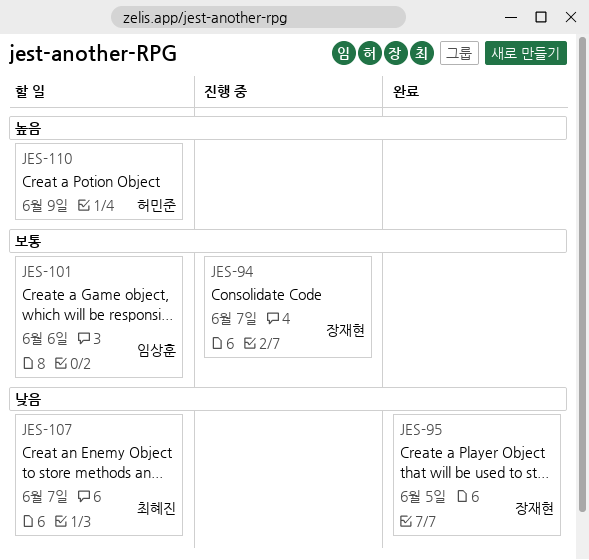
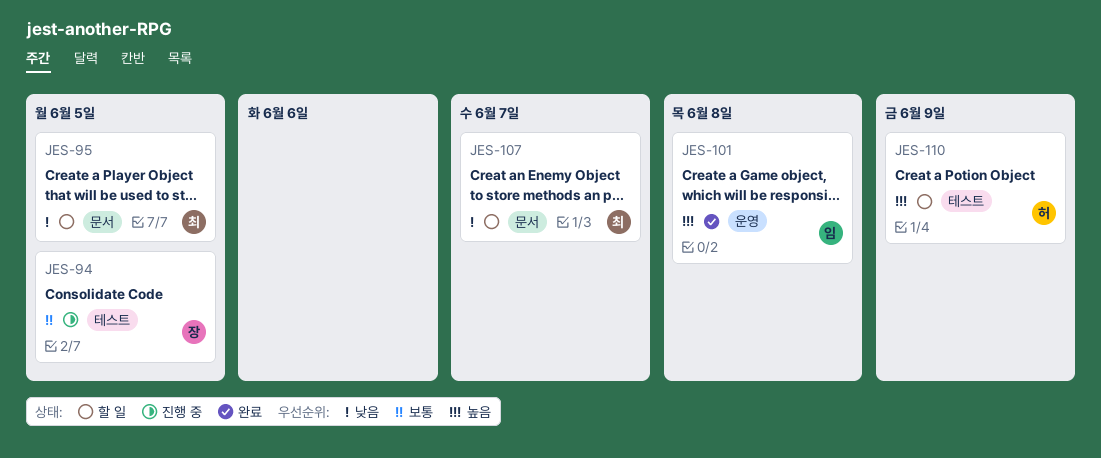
JES-94, due: Jun 7 -> Jun 5
JES-95, status: 완료 -> 할 일
JES-95, owner: 장재현 -> 최혜진
JES-101, status: 할 일 -> 완료
JES-101, priority: 보통 -> 높음
JES-101, due: Jun 6 -> Jun 8

